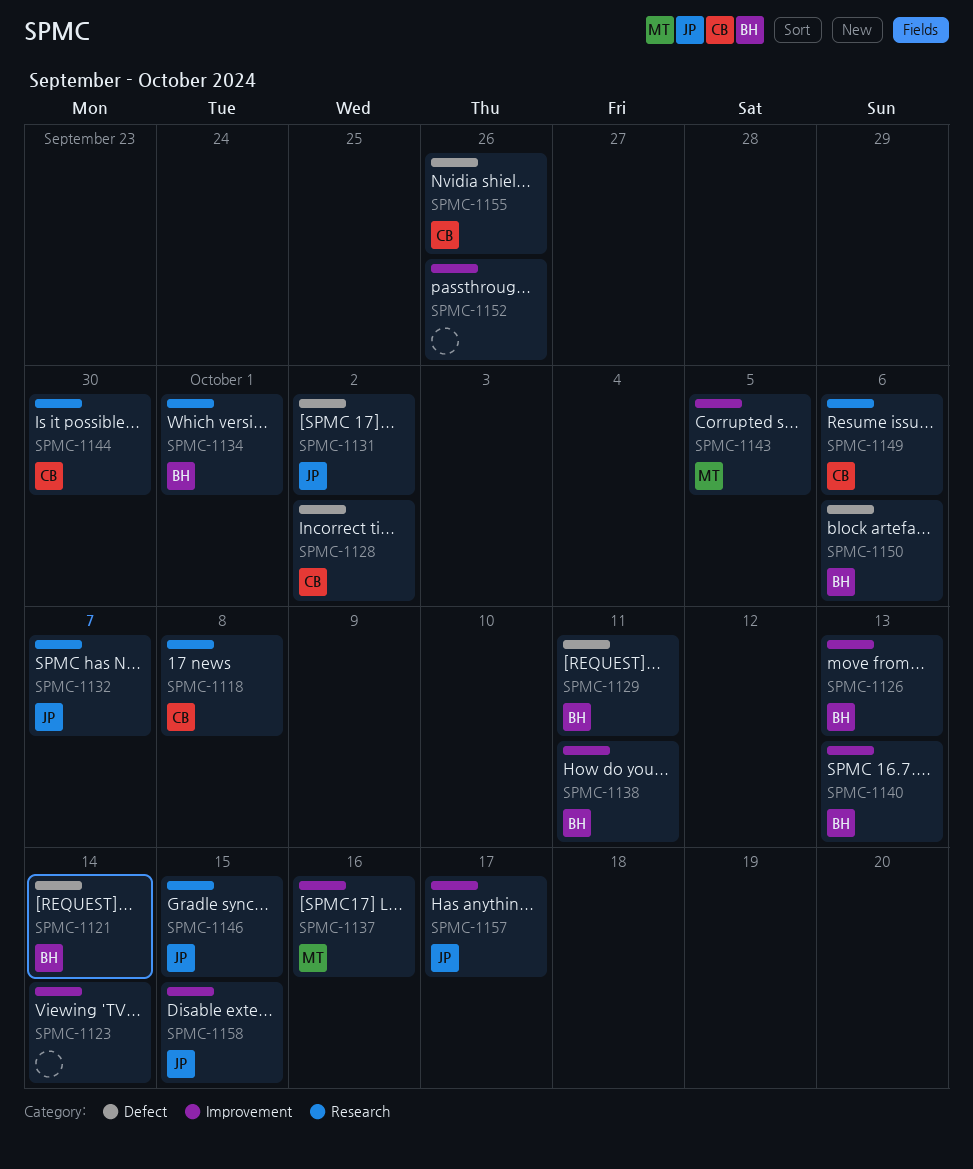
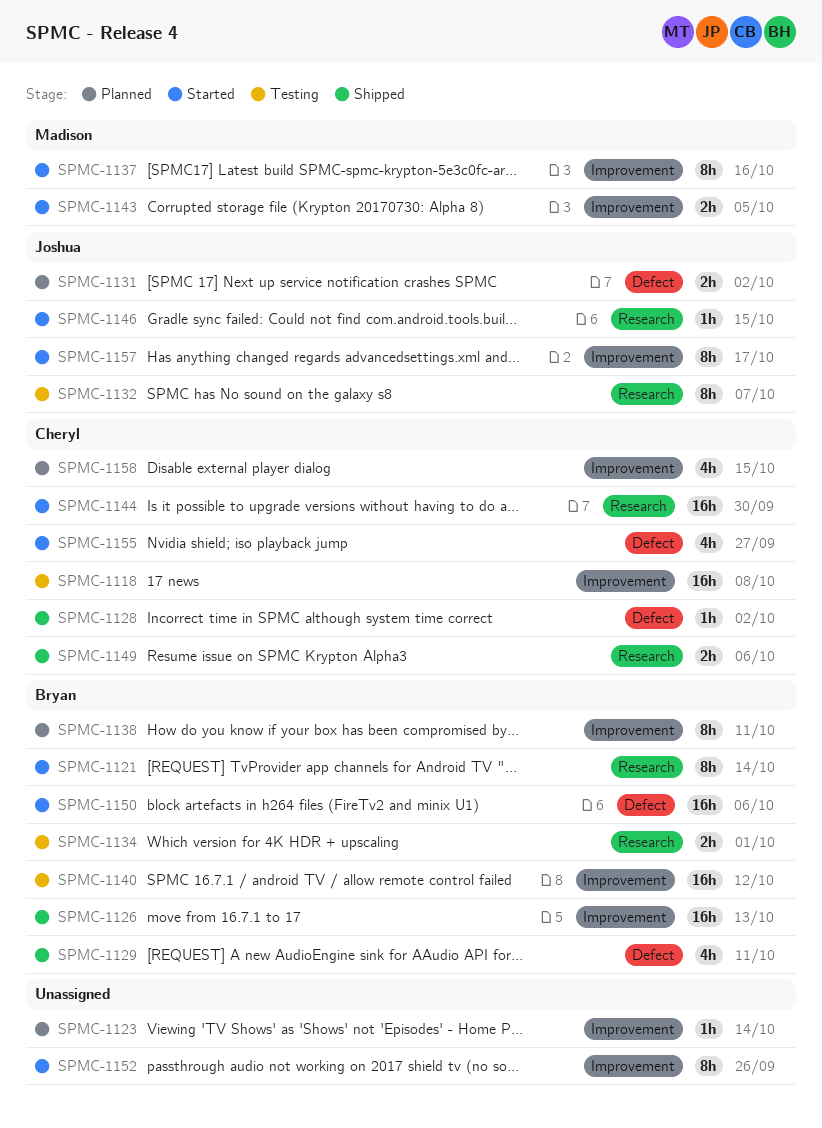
SPMC-1118, label: Research -> Improvement
SPMC-1121, label: Defect -> Research
SPMC-1140, due: Oct 13 -> Oct 12
SPMC-1155, due: Sep 26 -> Sep 27
SPMC-1158, owner: Joshua -> Cheryl

